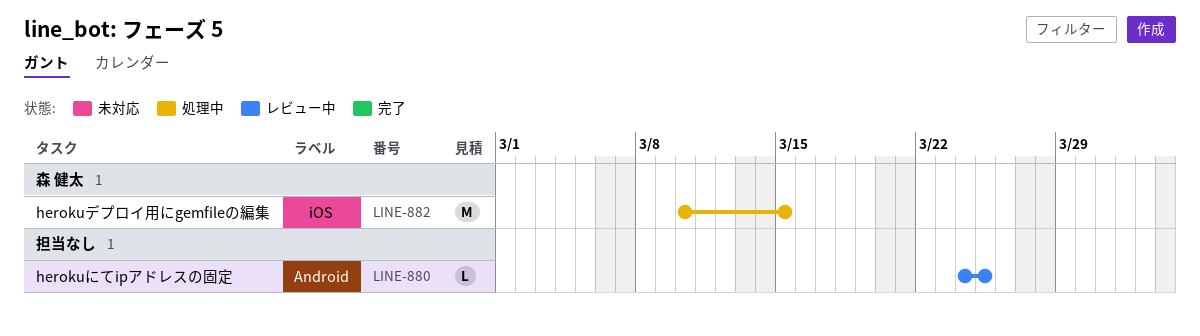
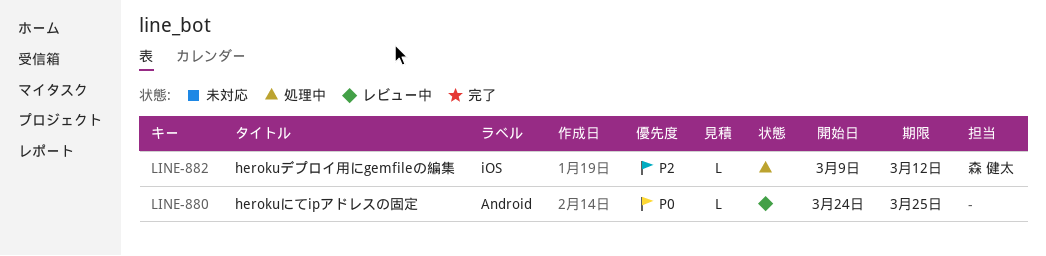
LINE-882, estimate: M -> L
LINE-882, start: Mar 10 -> Mar 9
LINE-882, due: Mar 15 -> Mar 12

